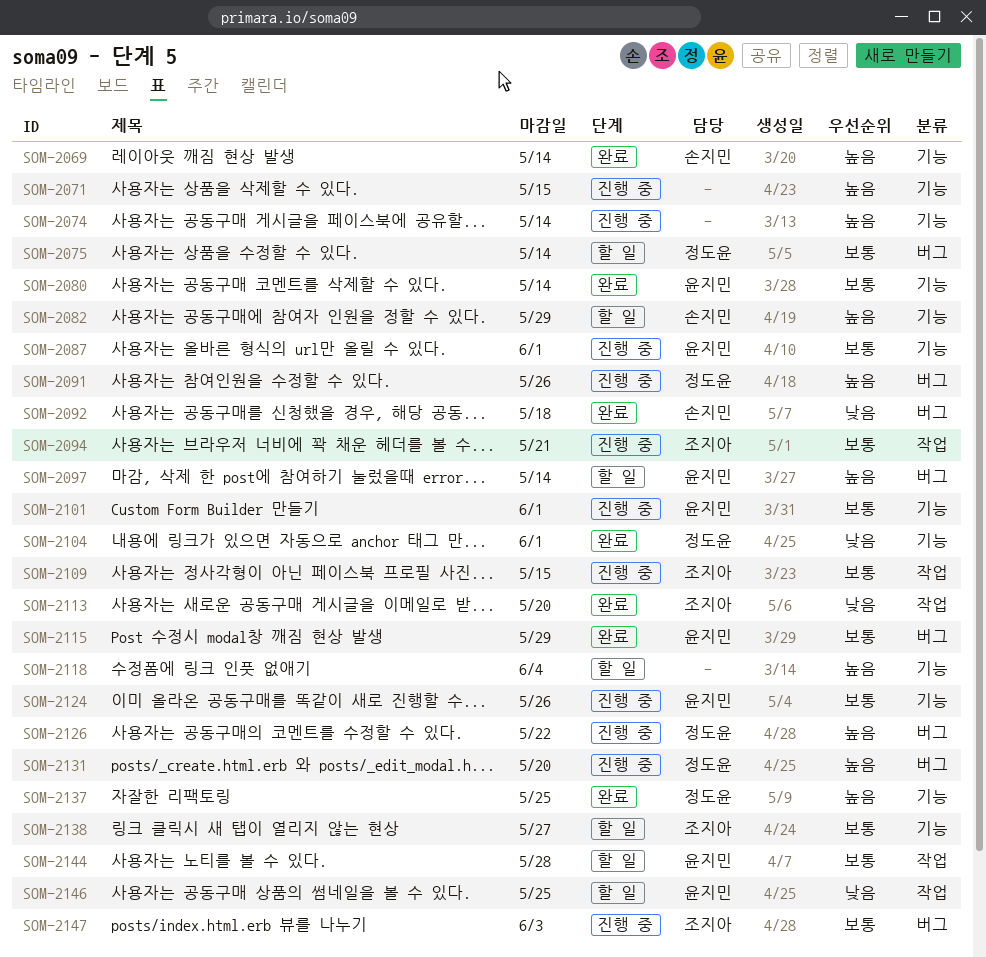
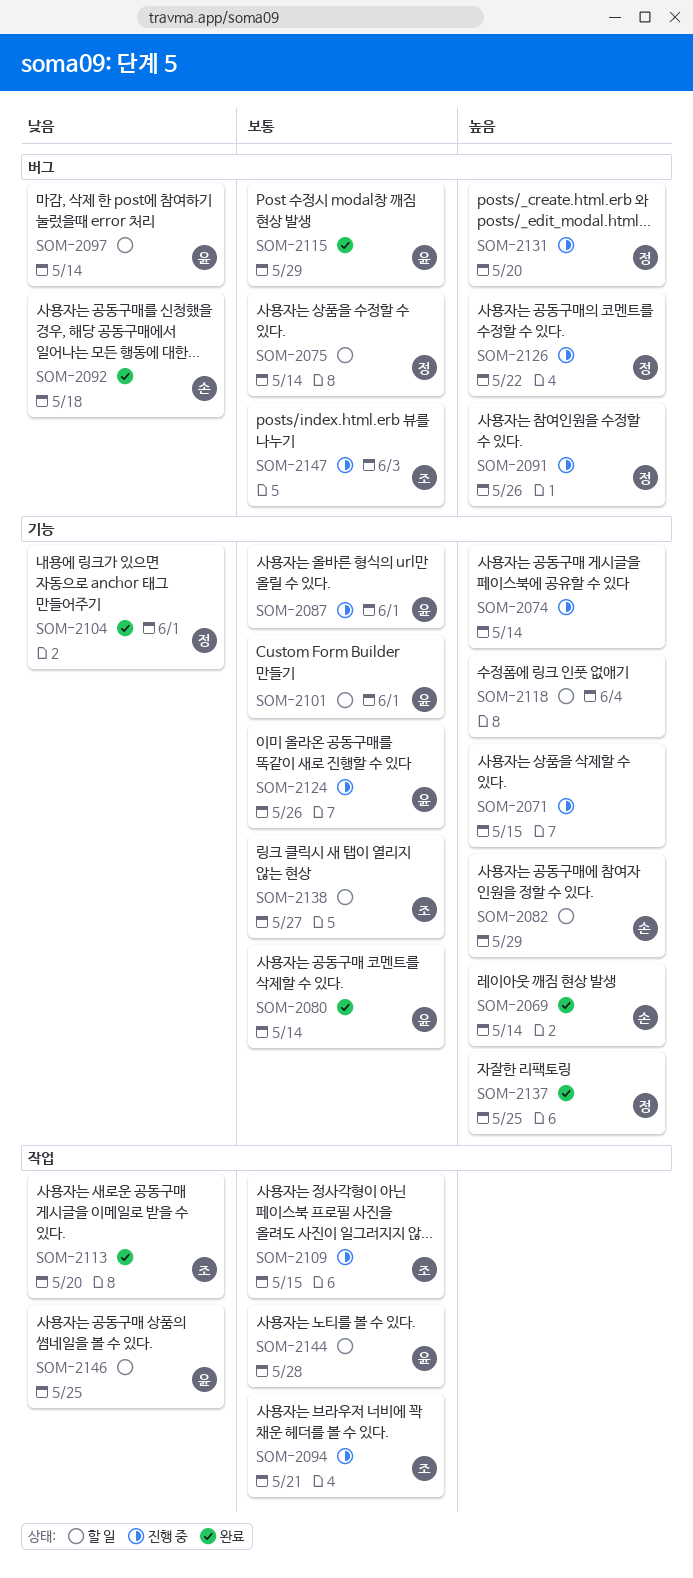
SOM-2097, priority: 높음 -> 낮음
SOM-2101, status: 진행 중 -> 할 일

